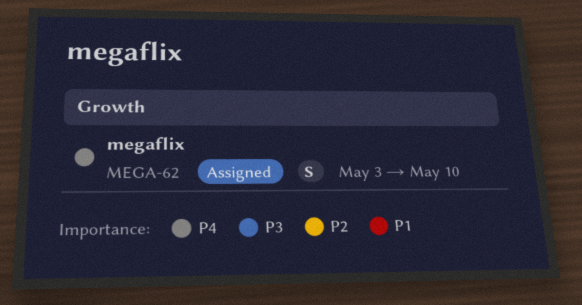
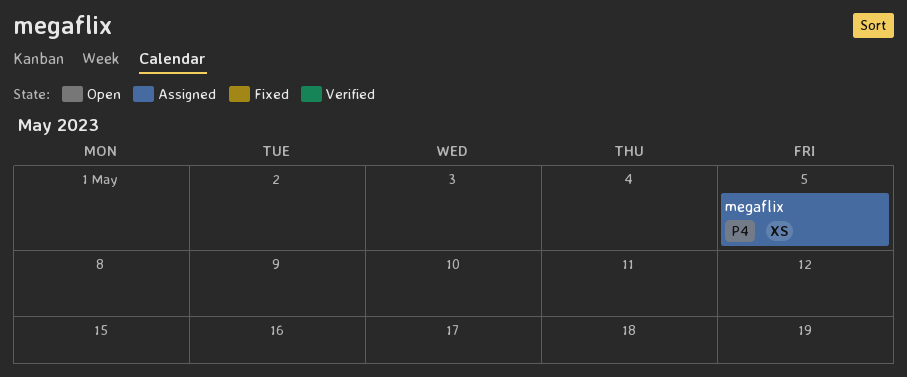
megaflix, estimate: S -> XS
megaflix, due: May 10 -> May 5

